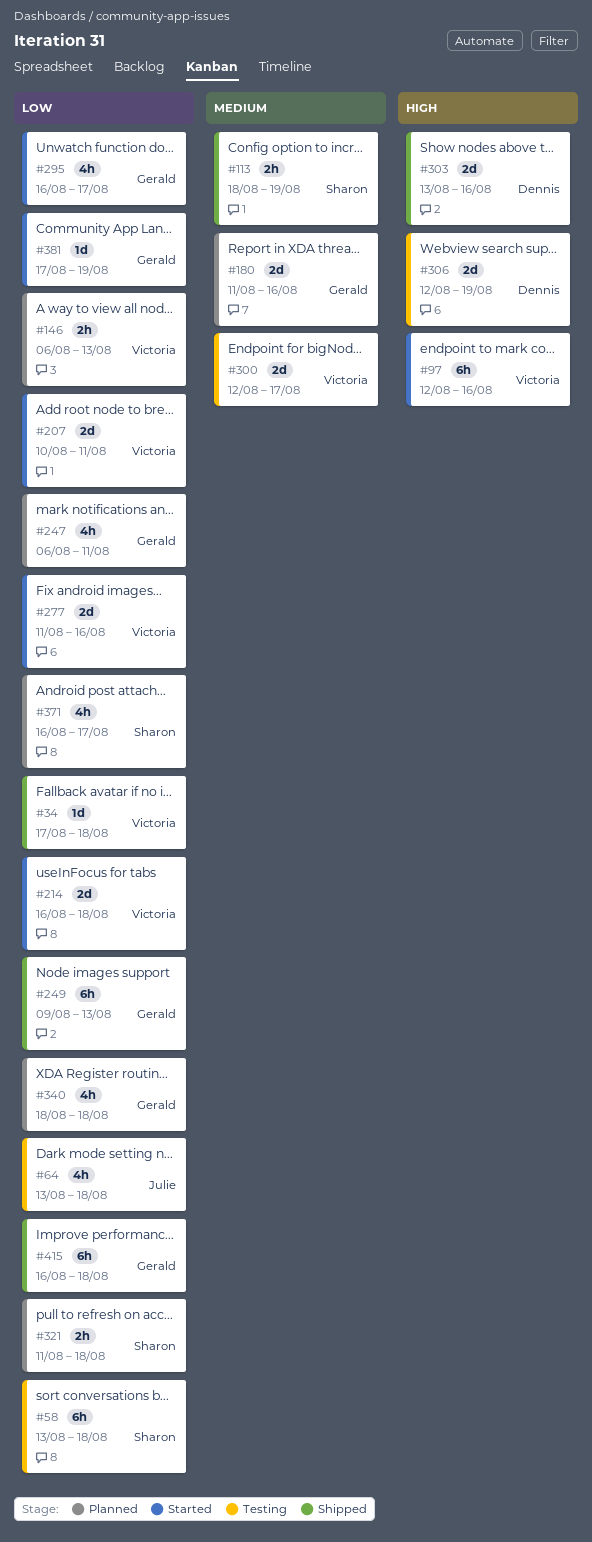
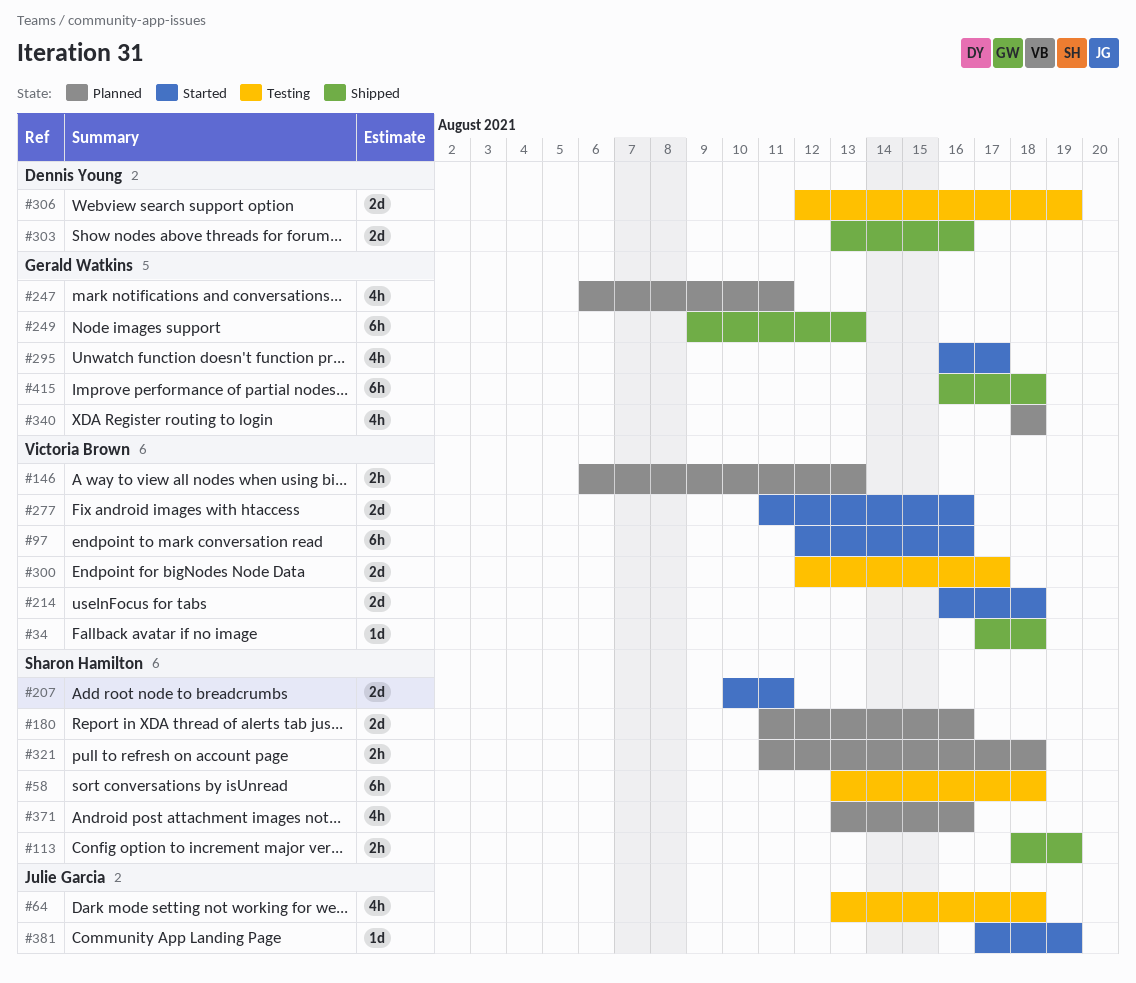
#180, owner: Gerald Watkins -> Sharon Hamilton
#207, owner: Victoria Brown -> Sharon Hamilton
#371, start: Aug 16 -> Aug 13
#371, due: Aug 17 -> Aug 16
#381, owner: Gerald Watkins -> Julie Garcia

